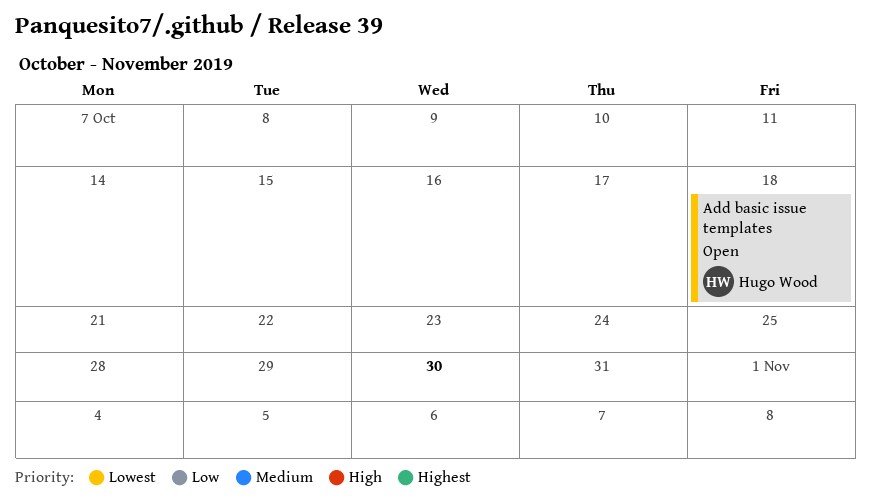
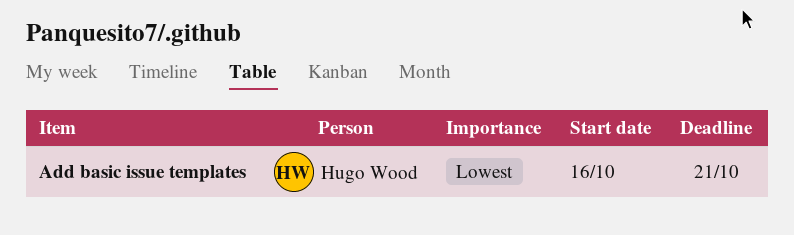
Add basic issue templates, due: Oct 18 -> Oct 21

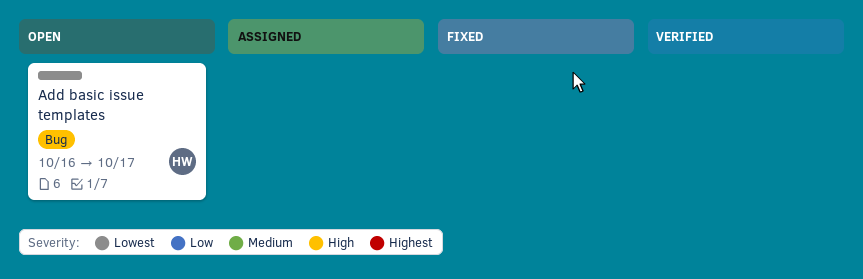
Add basic issue templates, due: Oct 21 -> Oct 17

